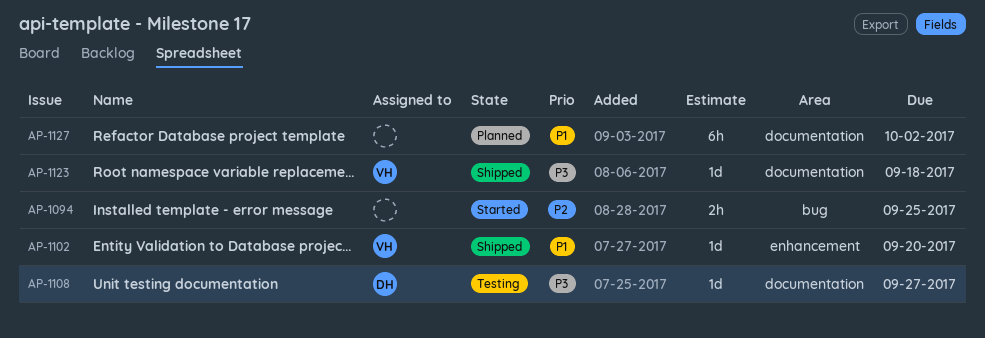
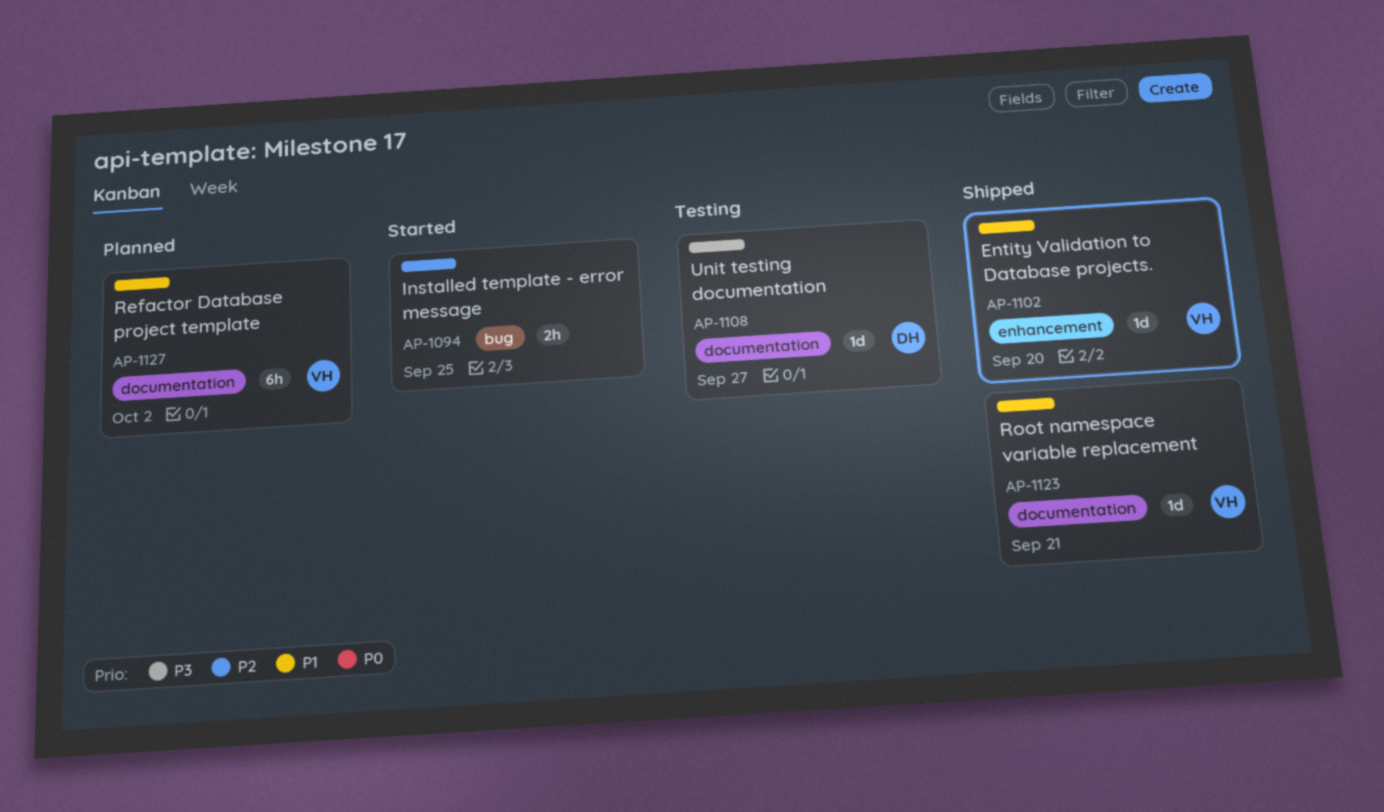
AP-1123, priority: P3 -> P1
AP-1123, due: Sep 18 -> Sep 21
AP-1127, owner: none -> VH

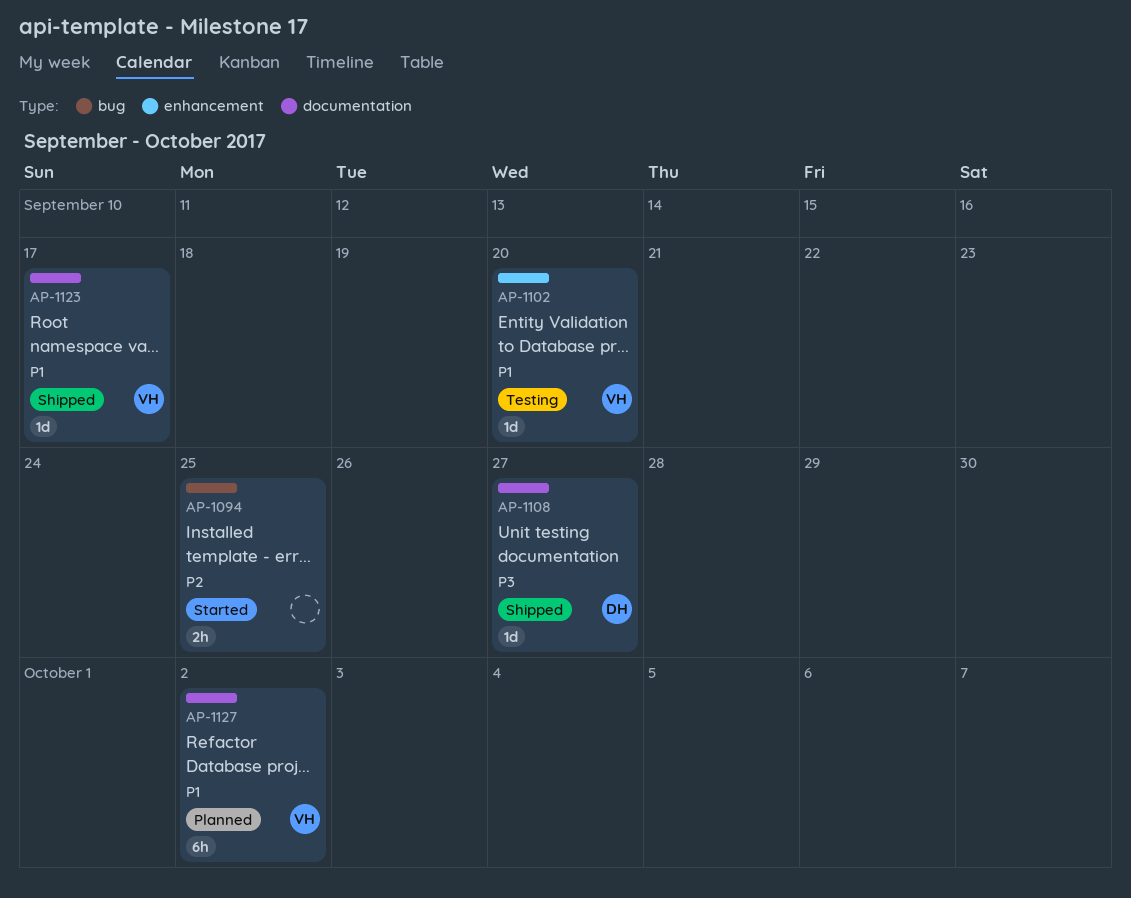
AP-1102, status: Shipped -> Testing
AP-1108, status: Testing -> Shipped
AP-1123, due: Sep 21 -> Sep 17

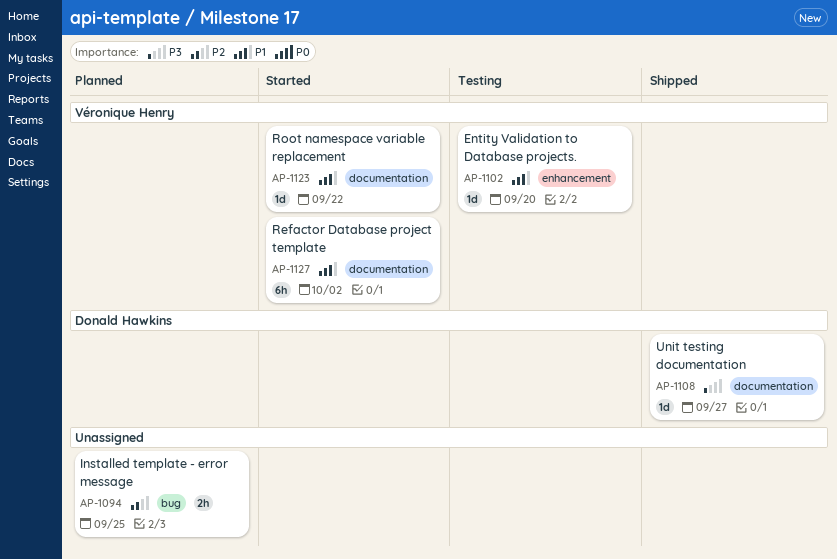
AP-1094, status: Started -> Planned
AP-1123, status: Shipped -> Started
AP-1123, due: Sep 17 -> Sep 22
AP-1127, status: Planned -> Started

